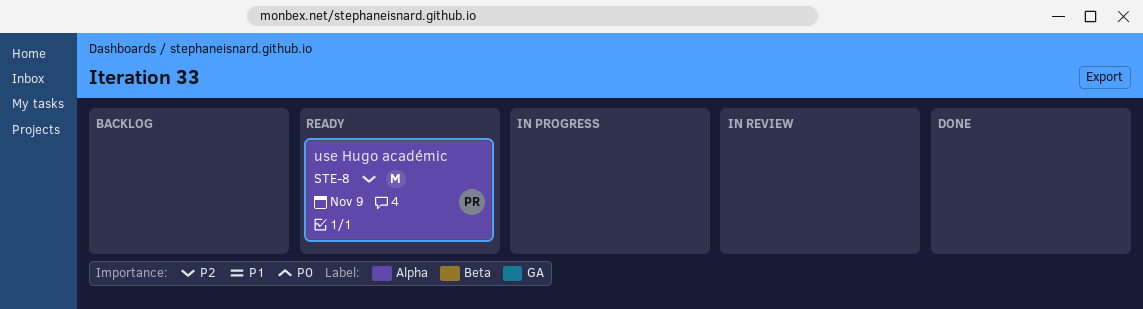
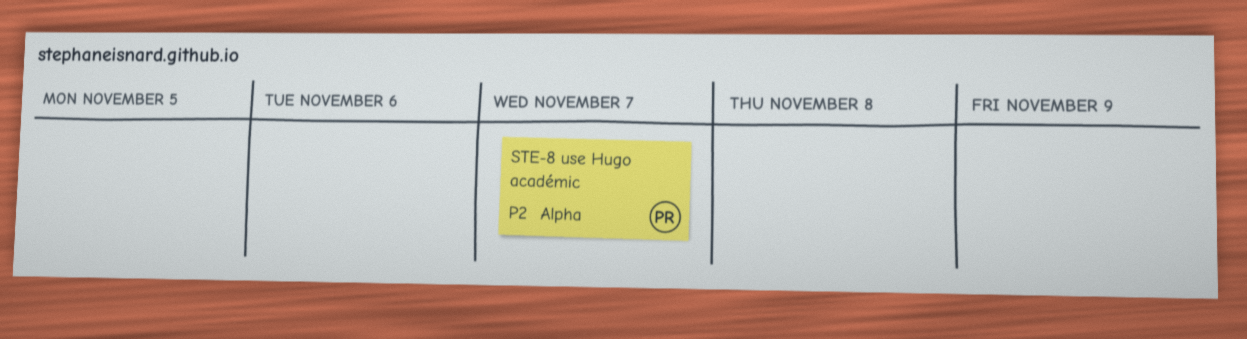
STE-8, due: Nov 9 -> Nov 7

